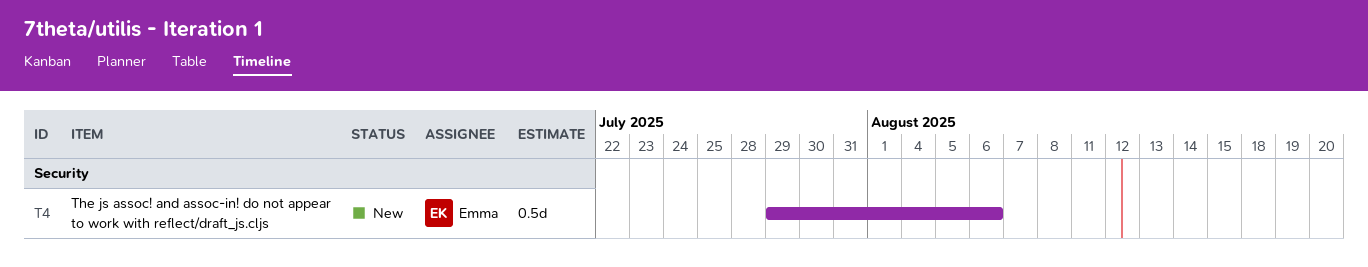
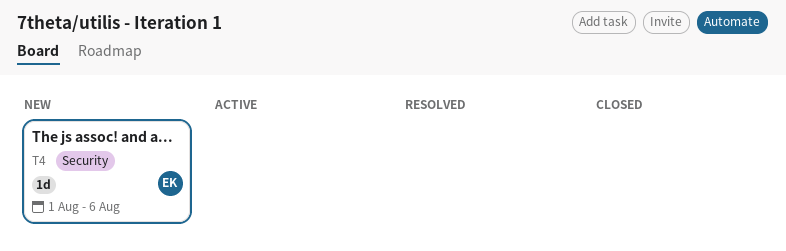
T4, estimate: 0.5d -> 1d
T4, start: Jul 29 -> Aug 1

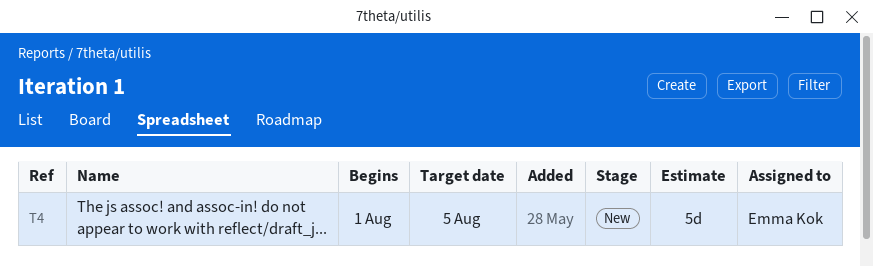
T4, estimate: 1d -> 5d
T4, due: Aug 6 -> Aug 5

